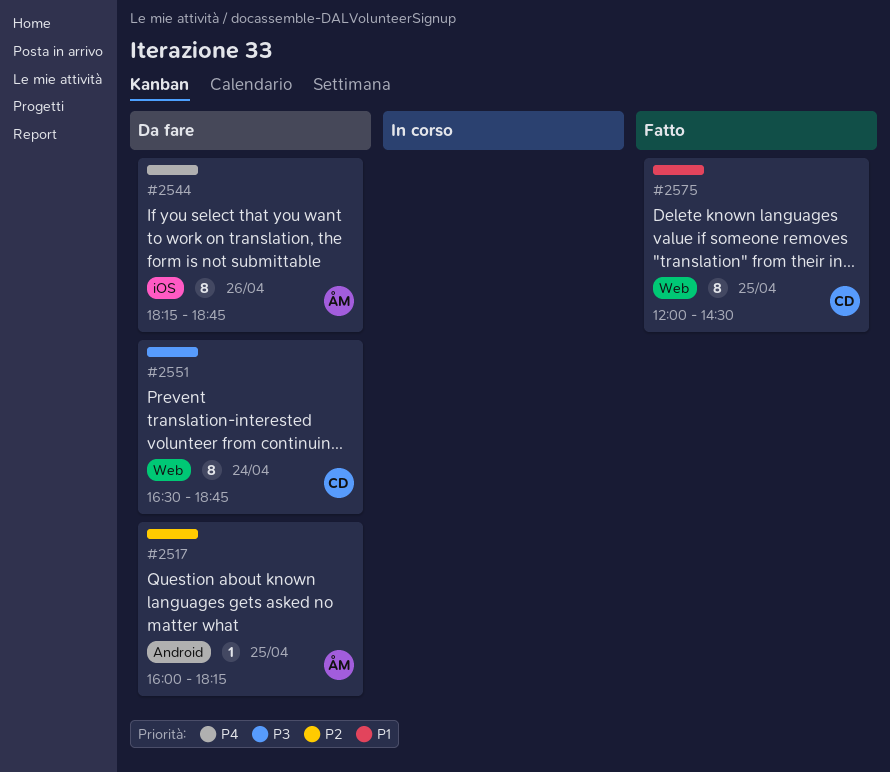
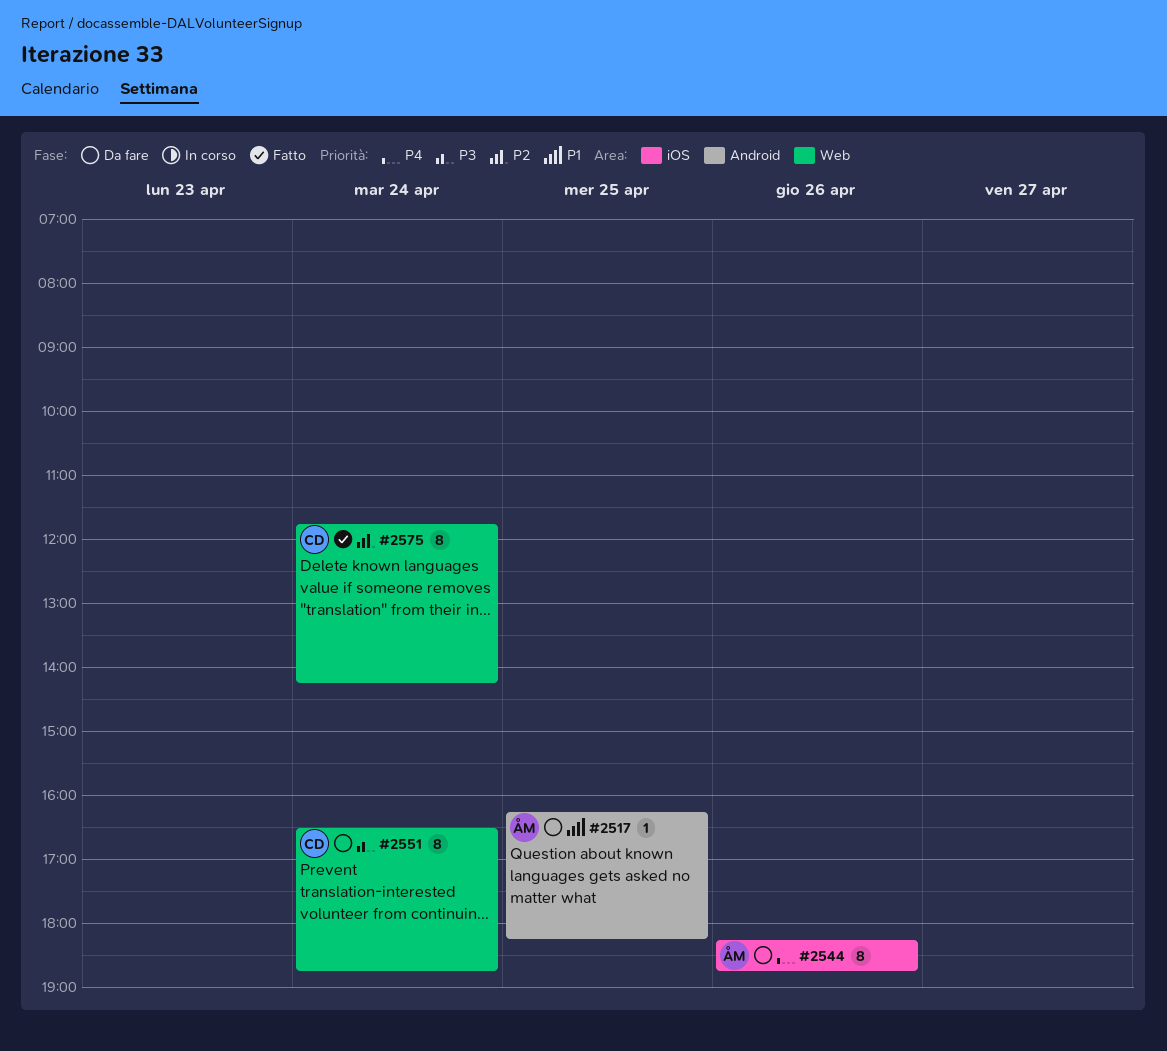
#2517, priority: P2 -> P1
#2517, begins: 16:00 -> 16:15
#2575, priority: P1 -> P2
#2575, day: Apr 25 -> Apr 24
#2575, begins: 12:00 -> 11:45
#2575, ends: 14:30 -> 14:15

